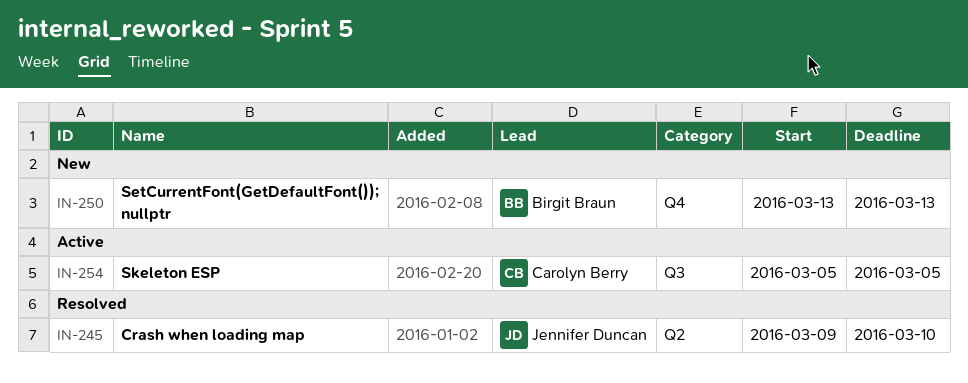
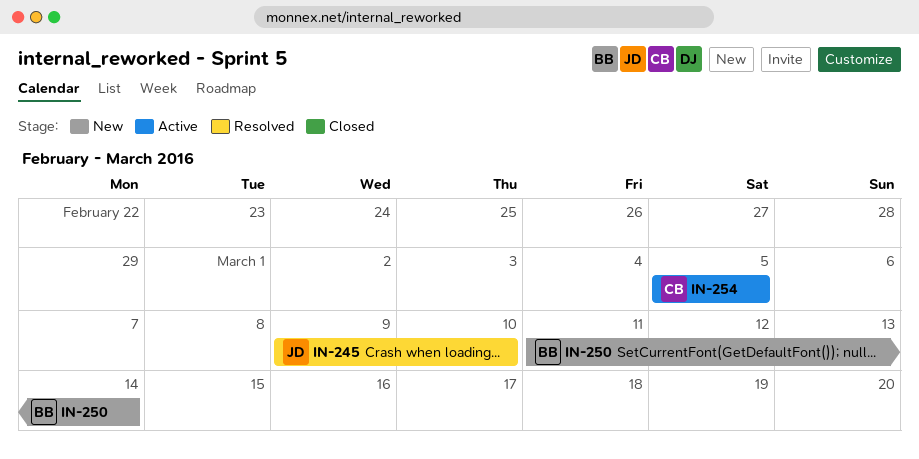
IN-250, start: Mar 13 -> Mar 11
IN-250, due: Mar 13 -> Mar 14

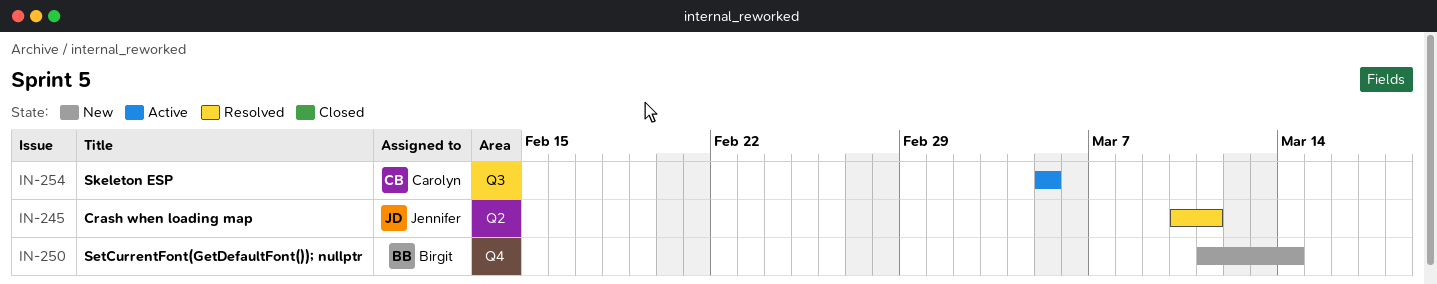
IN-245, start: Mar 9 -> Mar 10
IN-245, due: Mar 10 -> Mar 11

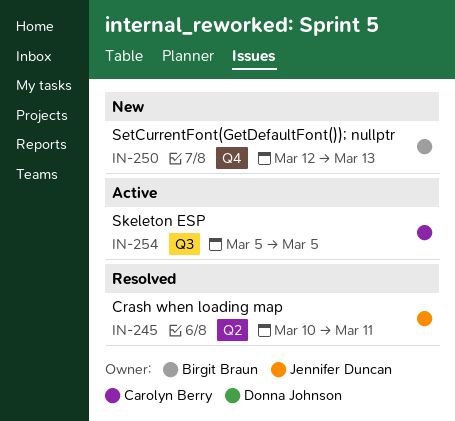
IN-250, start: Mar 11 -> Mar 12
IN-250, due: Mar 14 -> Mar 13

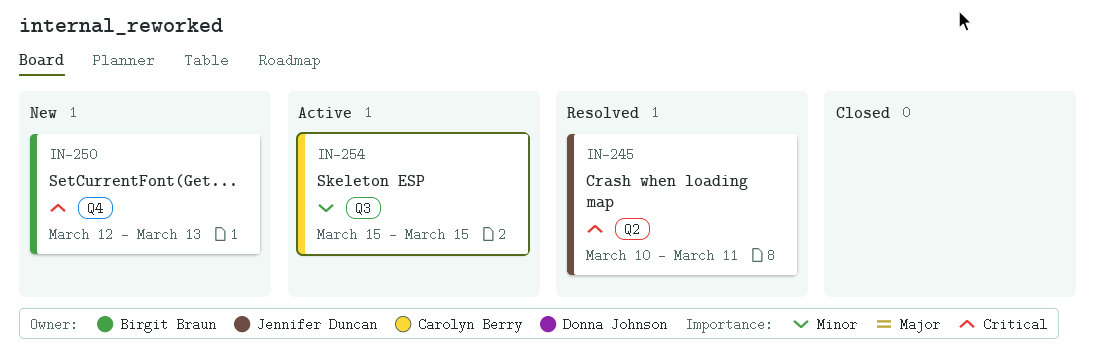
IN-254, start: Mar 5 -> Mar 15
IN-254, due: Mar 5 -> Mar 15

